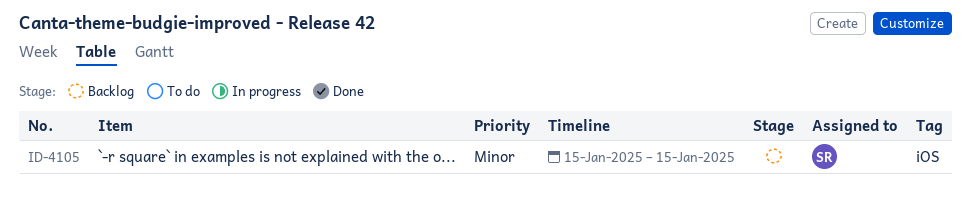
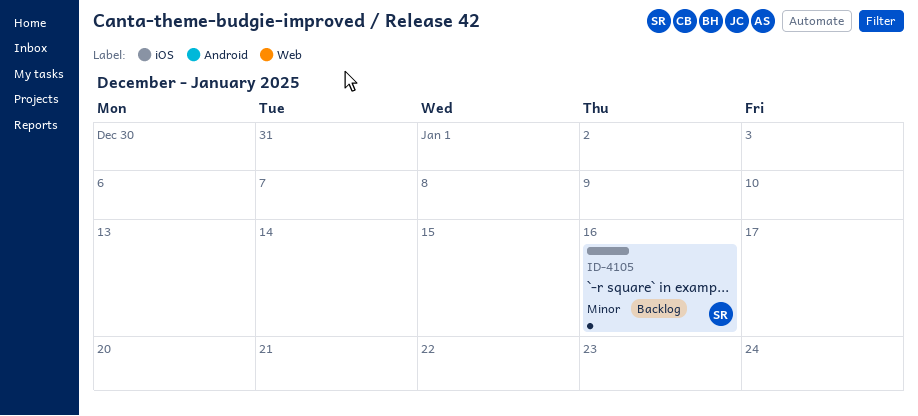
ID-4105, due: Jan 15 -> Jan 16

